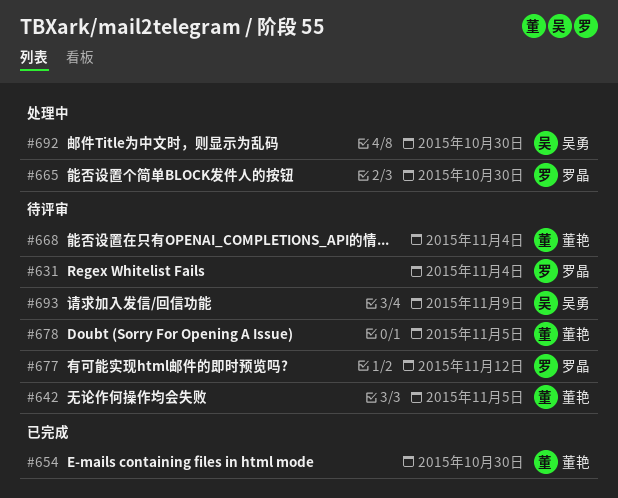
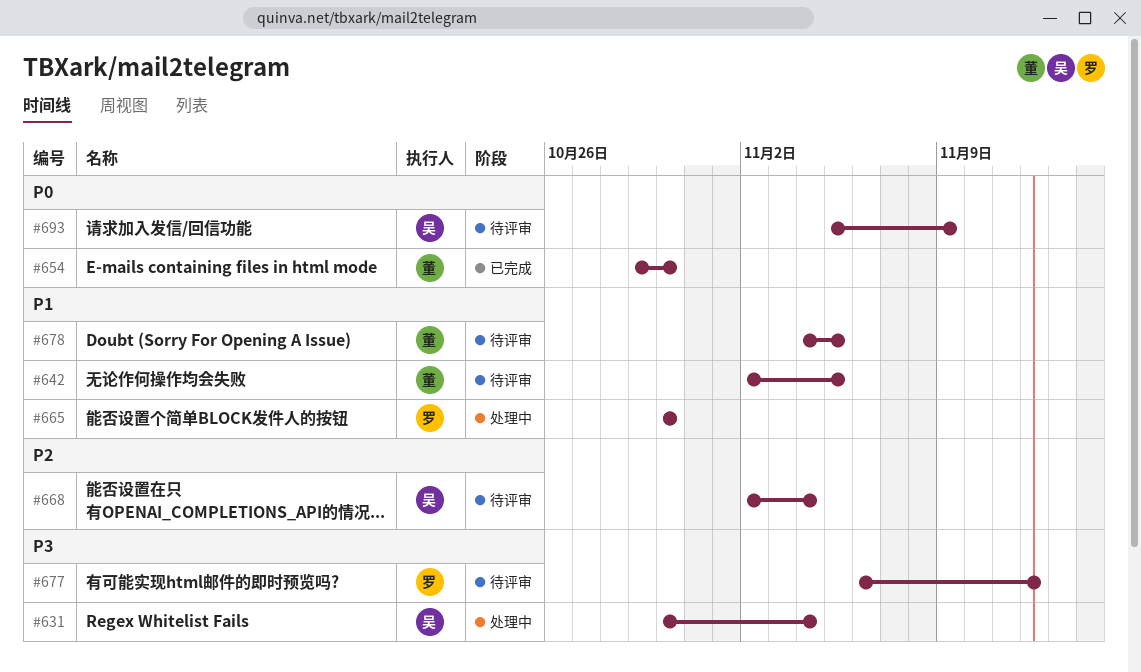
#631, status: 待评审 -> 处理中
#631, owner: 罗晶 -> 吴勇
#668, owner: 董艳 -> 吴勇
#692: present -> none

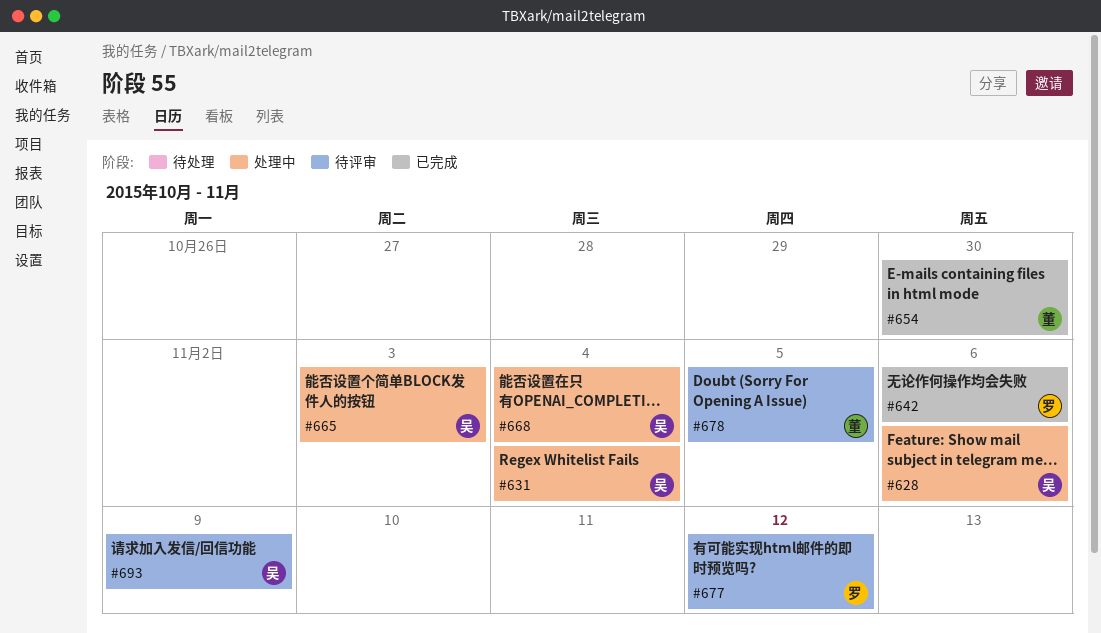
#628: none -> present
#642, status: 待评审 -> 已完成
#642, owner: 董 -> 罗
#642, due: Nov 5 -> Nov 6
#665, owner: 罗 -> 吴
#665, due: Oct 30 -> Nov 3
#668, status: 待评审 -> 处理中

